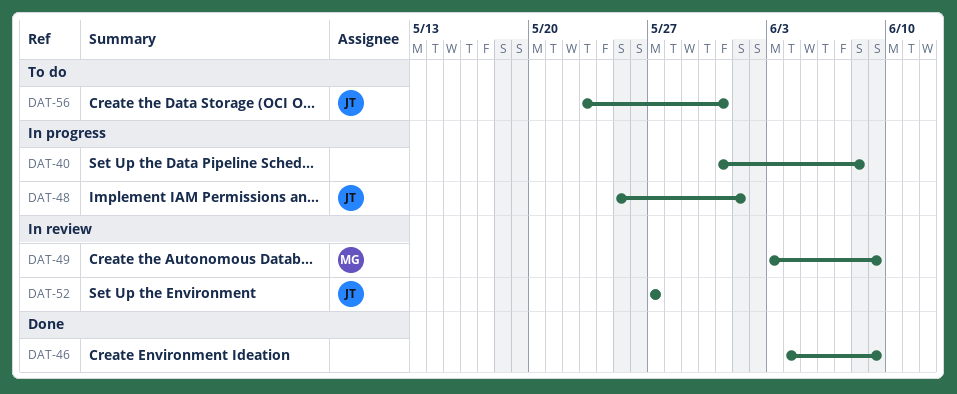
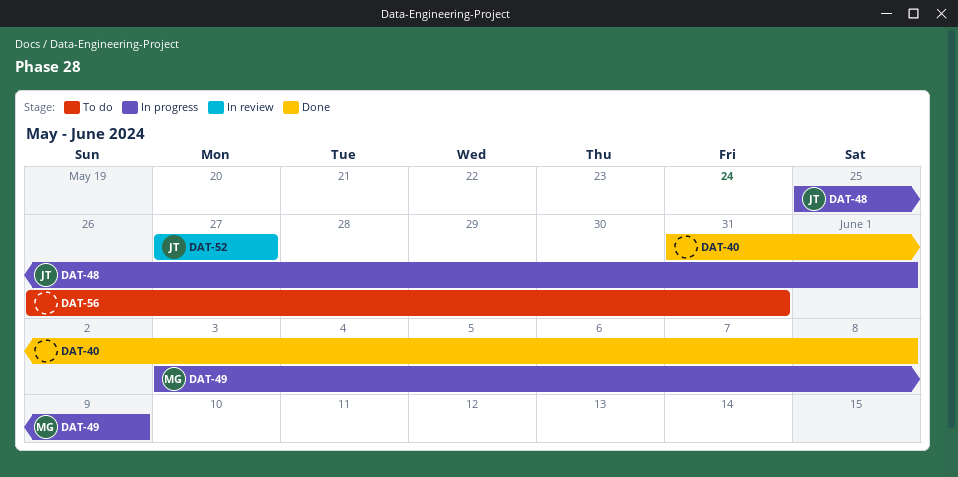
DAT-40, status: In progress -> Done
DAT-46: present -> none
DAT-49, status: In review -> In progress
DAT-56, owner: JT -> none
DAT-56, start: May 23 -> May 26

